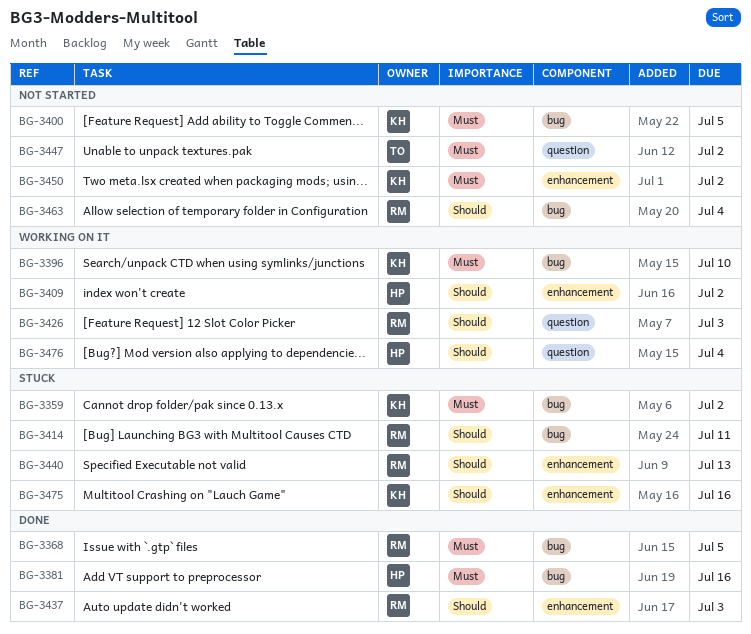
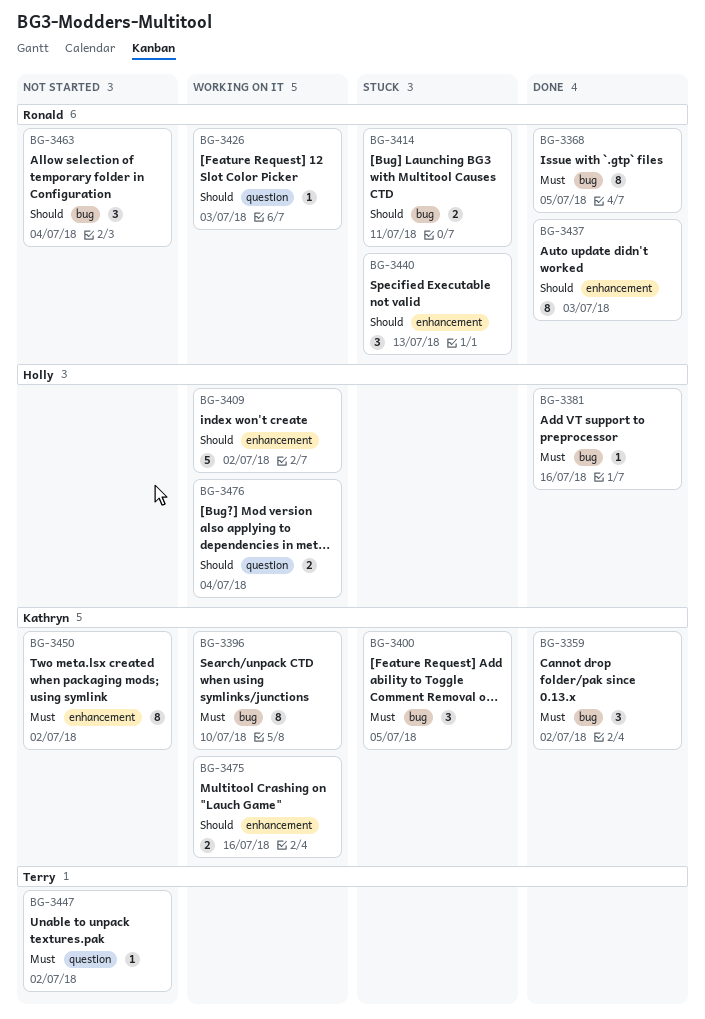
BG-3359, status: Stuck -> Done
BG-3400, status: Not started -> Stuck
BG-3475, status: Stuck -> Working on it

